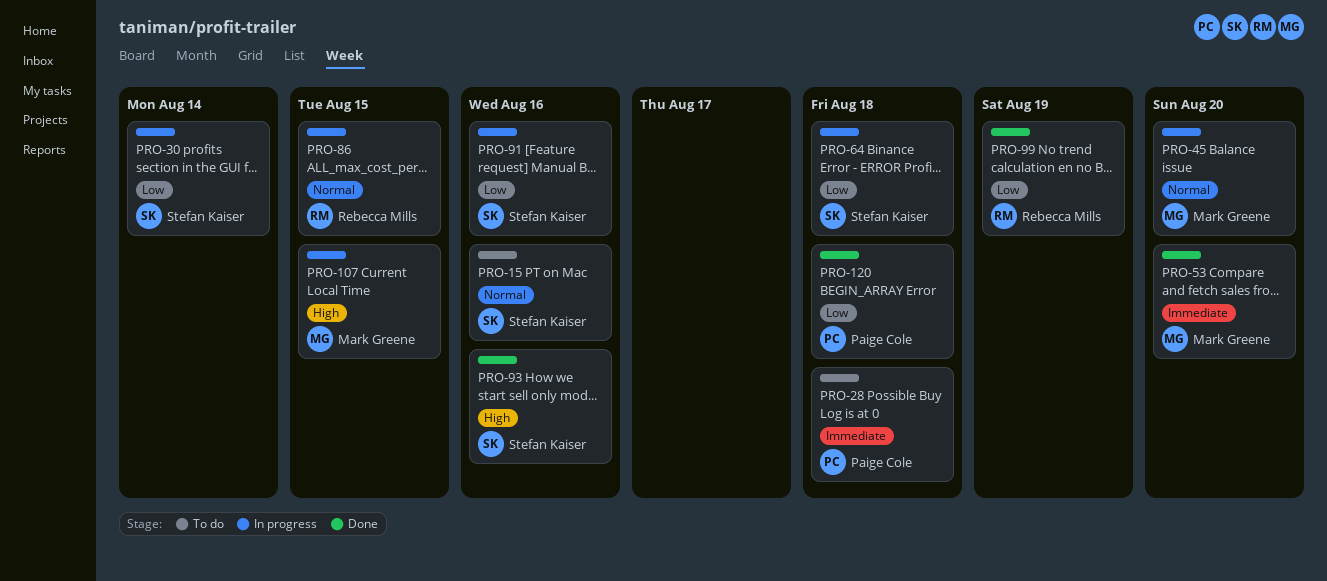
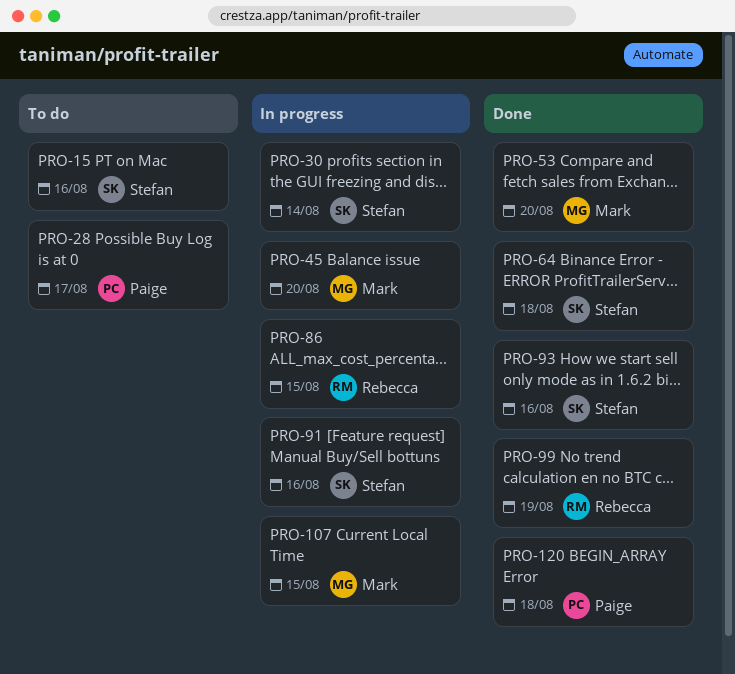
PRO-28, due: Aug 18 -> Aug 17
PRO-64, status: In progress -> Done

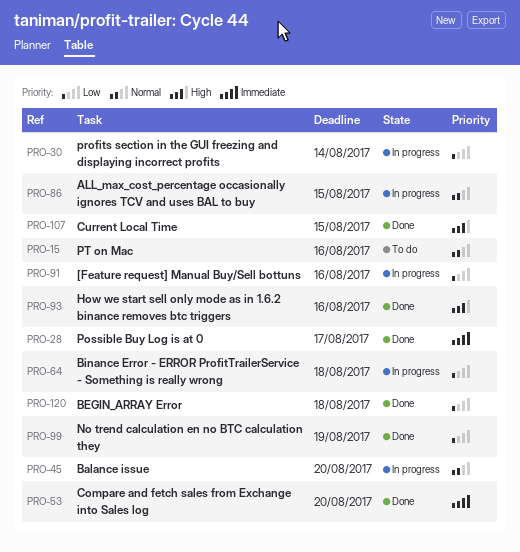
PRO-28, status: To do -> Done
PRO-64, status: Done -> In progress
PRO-107, status: In progress -> Done

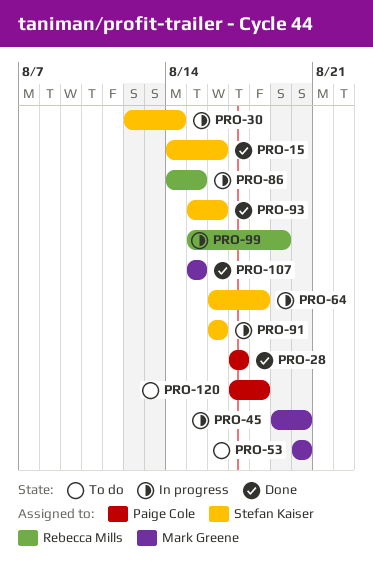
PRO-15, status: To do -> Done
PRO-53, status: Done -> To do
PRO-99, status: Done -> In progress
PRO-120, status: Done -> To do

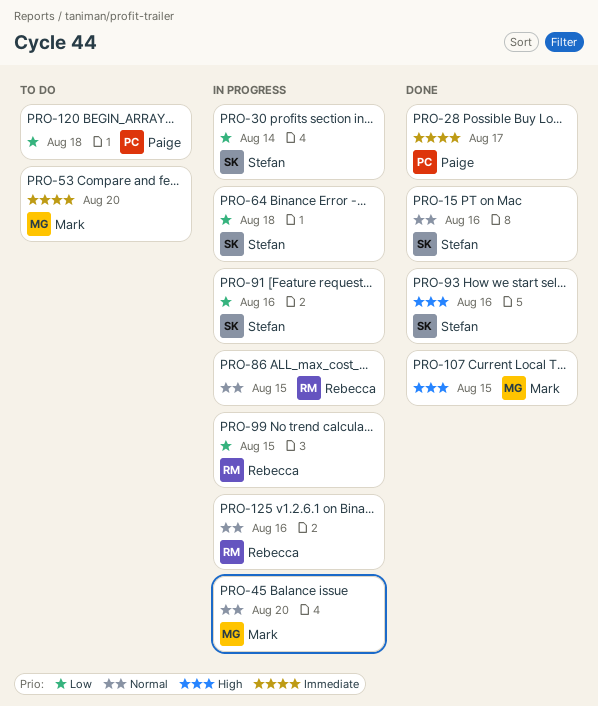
PRO-99, due: Aug 19 -> Aug 15
PRO-125: none -> present

